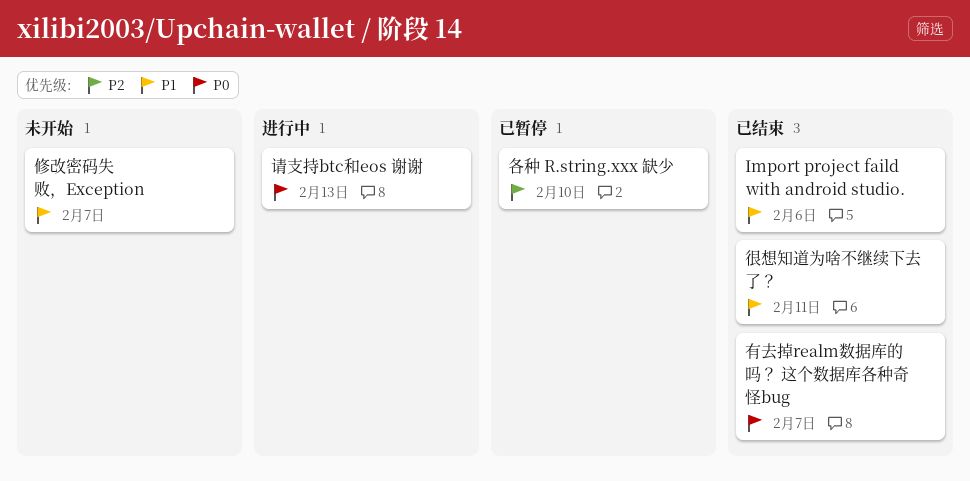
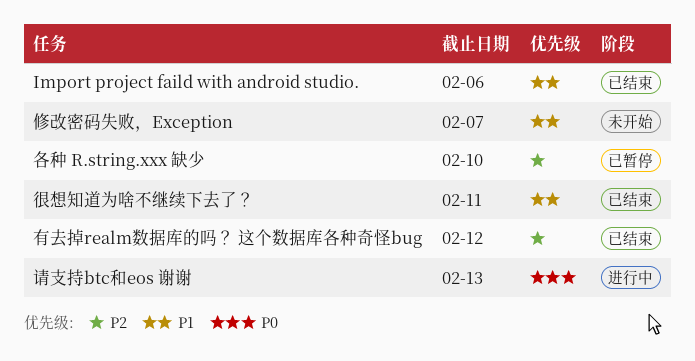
有去掉realm数据库的吗？ 这个数据库各种奇怪bug, priority: P0 -> P2
有去掉realm数据库的吗？ 这个数据库各种奇怪bug, due: Feb 7 -> Feb 12

